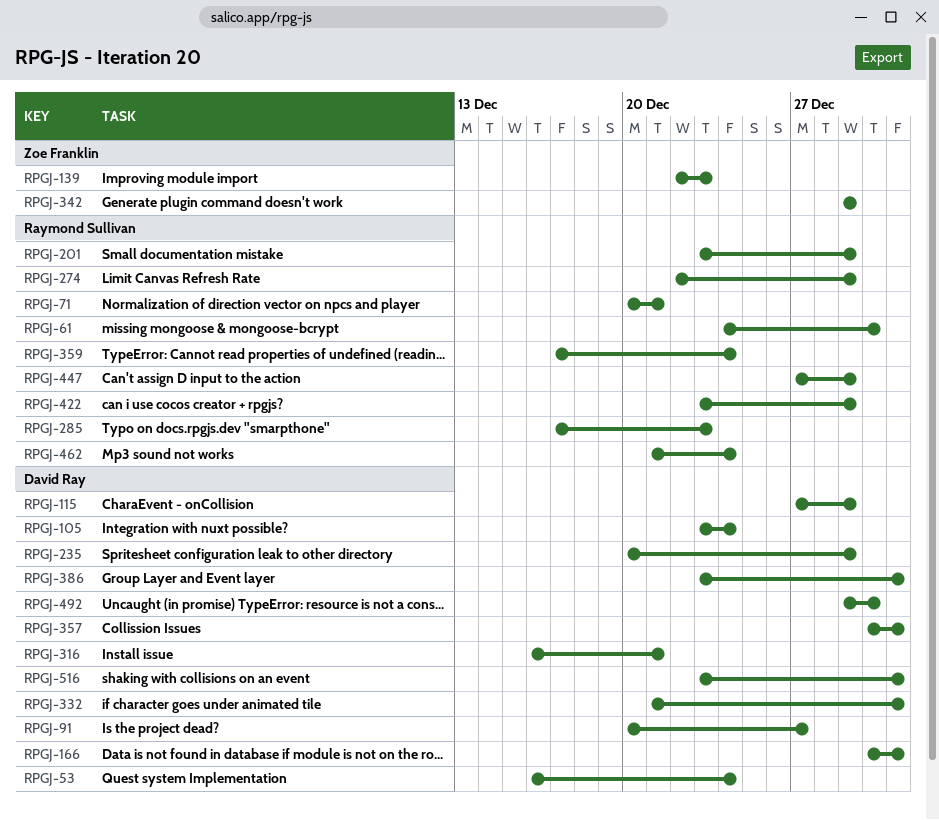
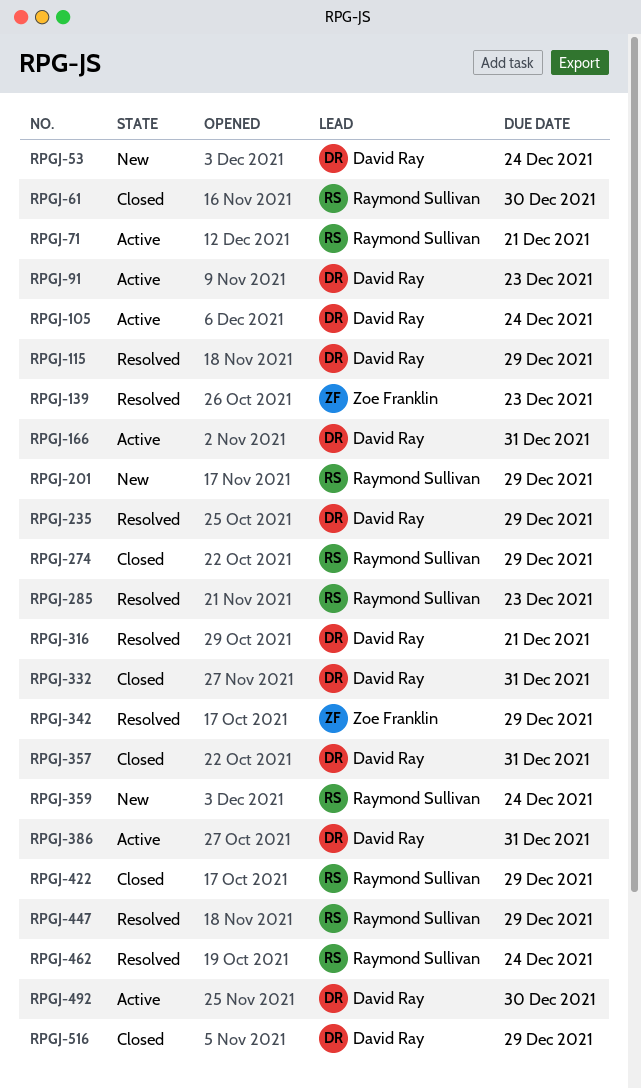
RPGJ-91, due: Dec 27 -> Dec 23
RPGJ-516, due: Dec 31 -> Dec 29

